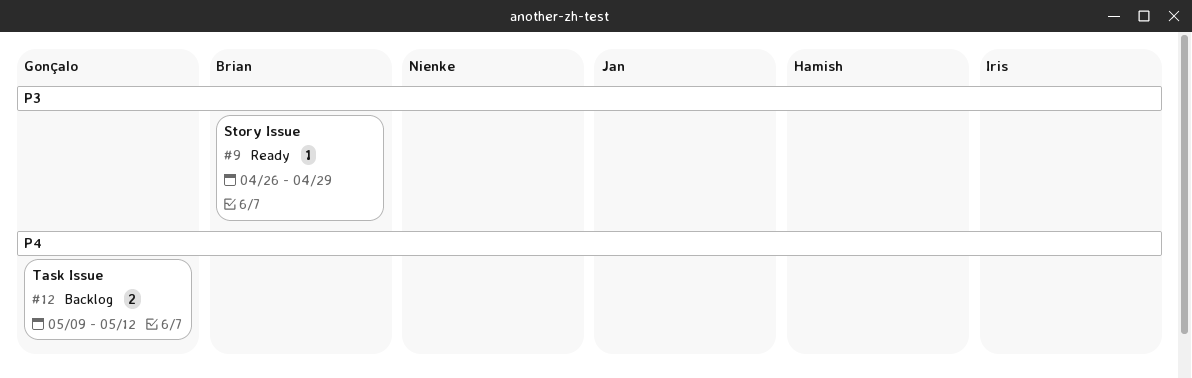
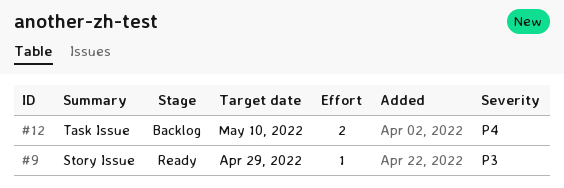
#12, due: May 12 -> May 10

